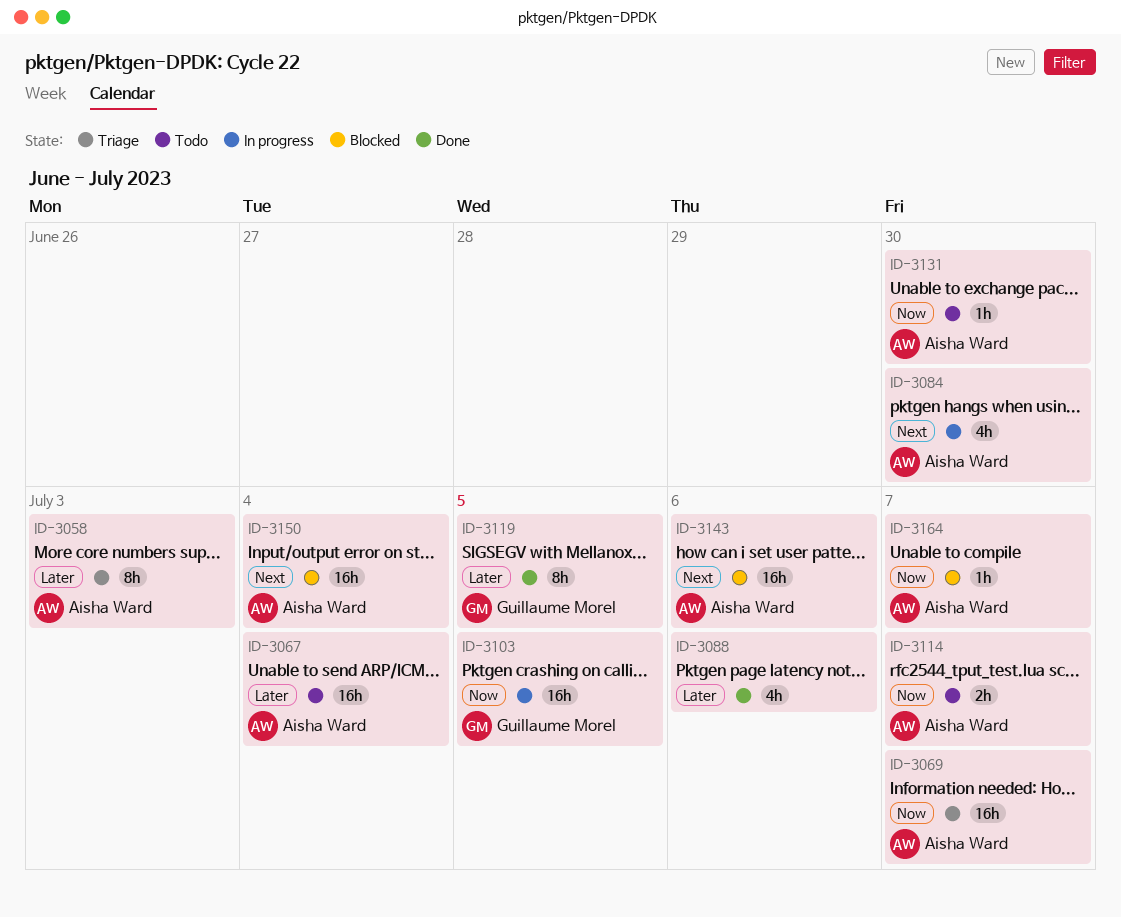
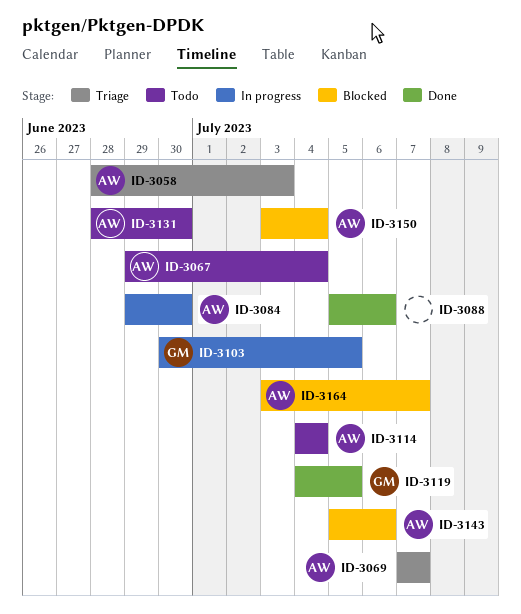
ID-3114, due: Jul 7 -> Jul 4

